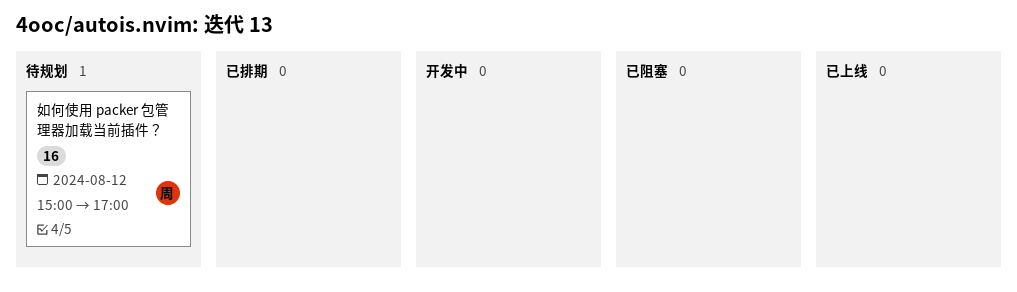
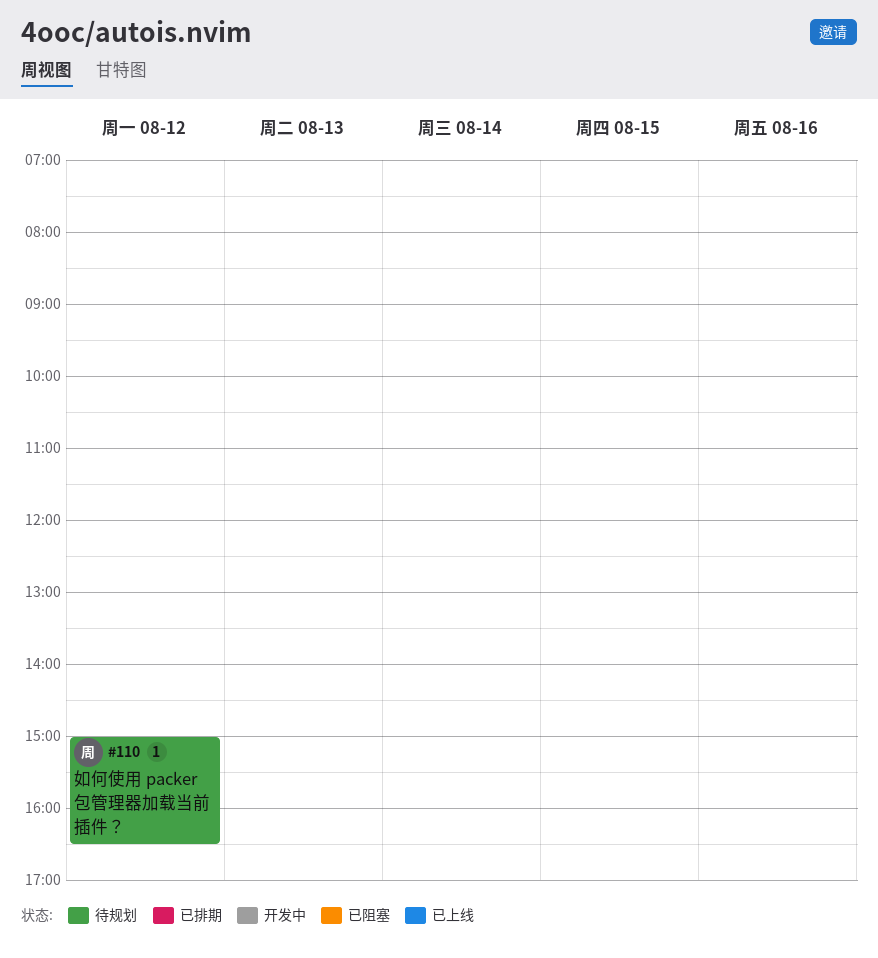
如何使用 packer 包管理器加载当前插件？, estimate: 16 -> 1
如何使用 packer 包管理器加载当前插件？, ends: 17:00 -> 16:30

